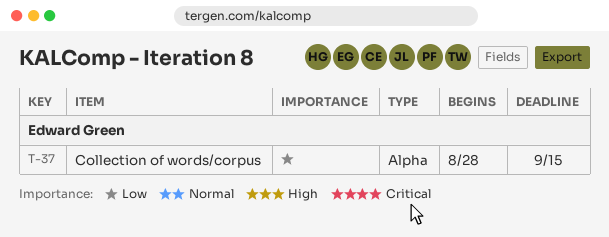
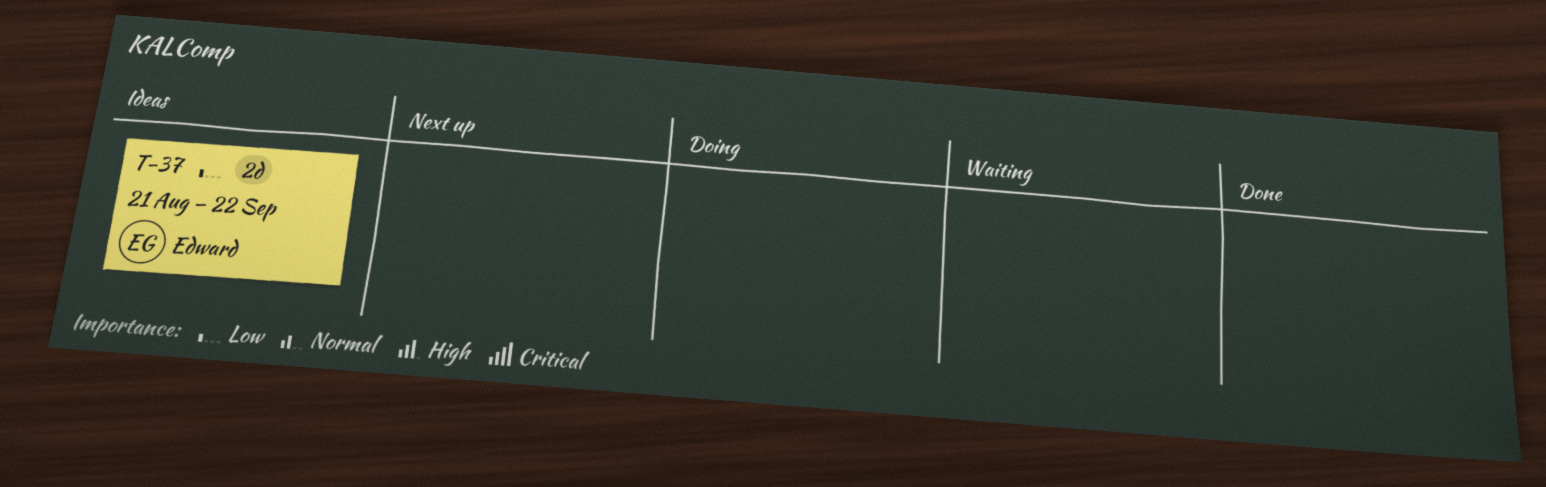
T-37, start: Aug 28 -> Aug 21
T-37, due: Sep 15 -> Sep 22

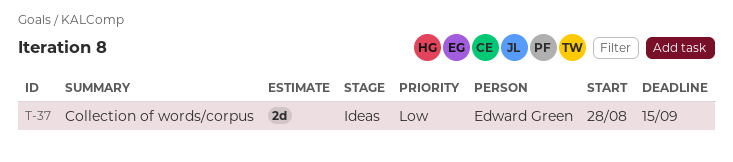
T-37, start: Aug 21 -> Aug 28
T-37, due: Sep 22 -> Sep 15

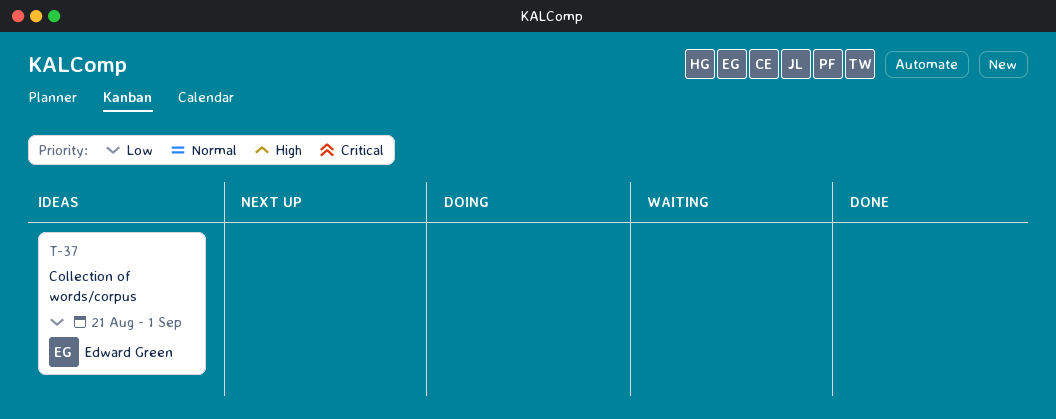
T-37, start: Aug 28 -> Aug 21
T-37, due: Sep 15 -> Sep 1

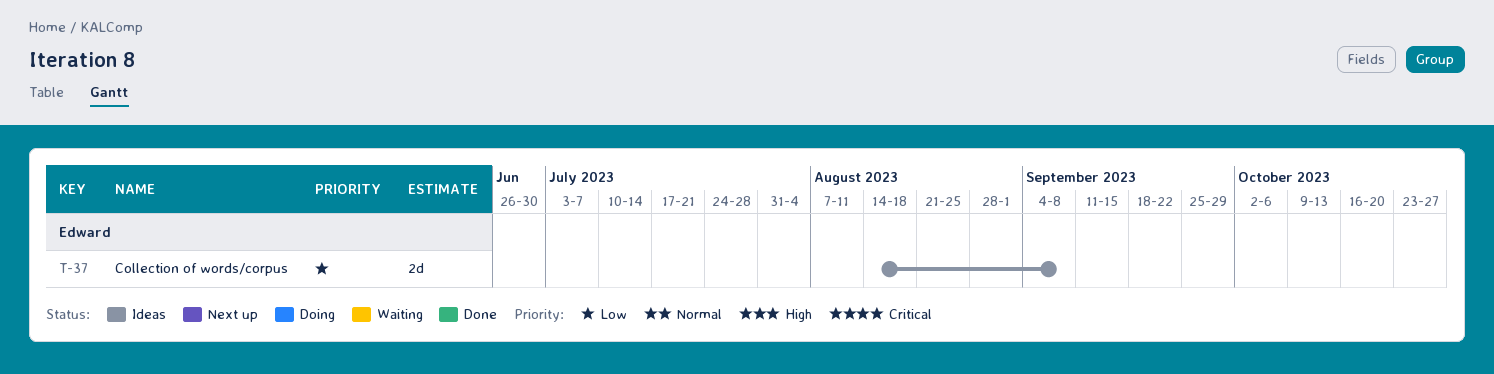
T-37, start: Aug 21 -> Aug 14
T-37, due: Sep 1 -> Sep 8

